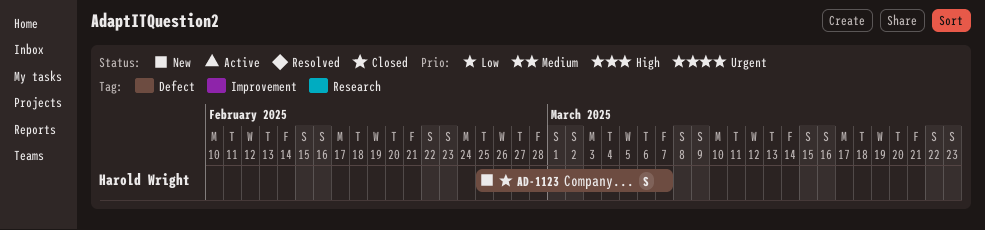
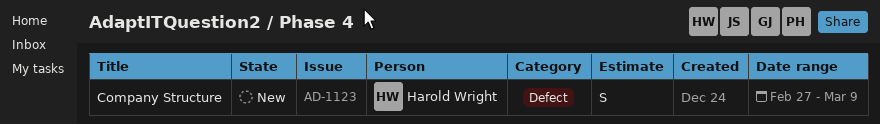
AD-1123, start: Feb 25 -> Feb 27
AD-1123, due: Mar 7 -> Mar 9

